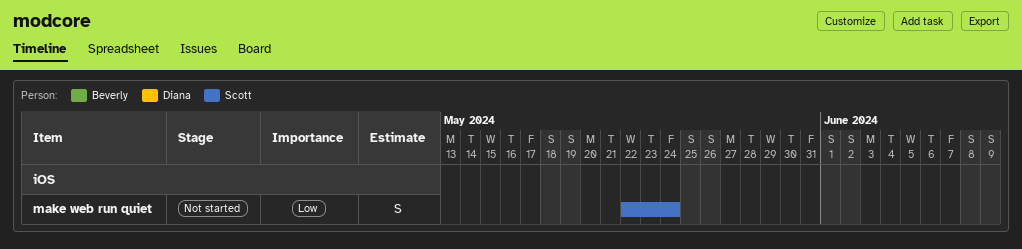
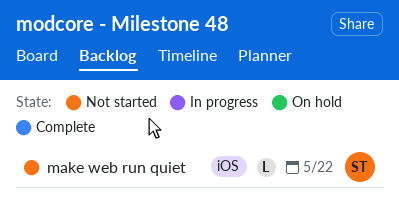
make web run quiet, estimate: S -> L
make web run quiet, due: May 24 -> May 22

